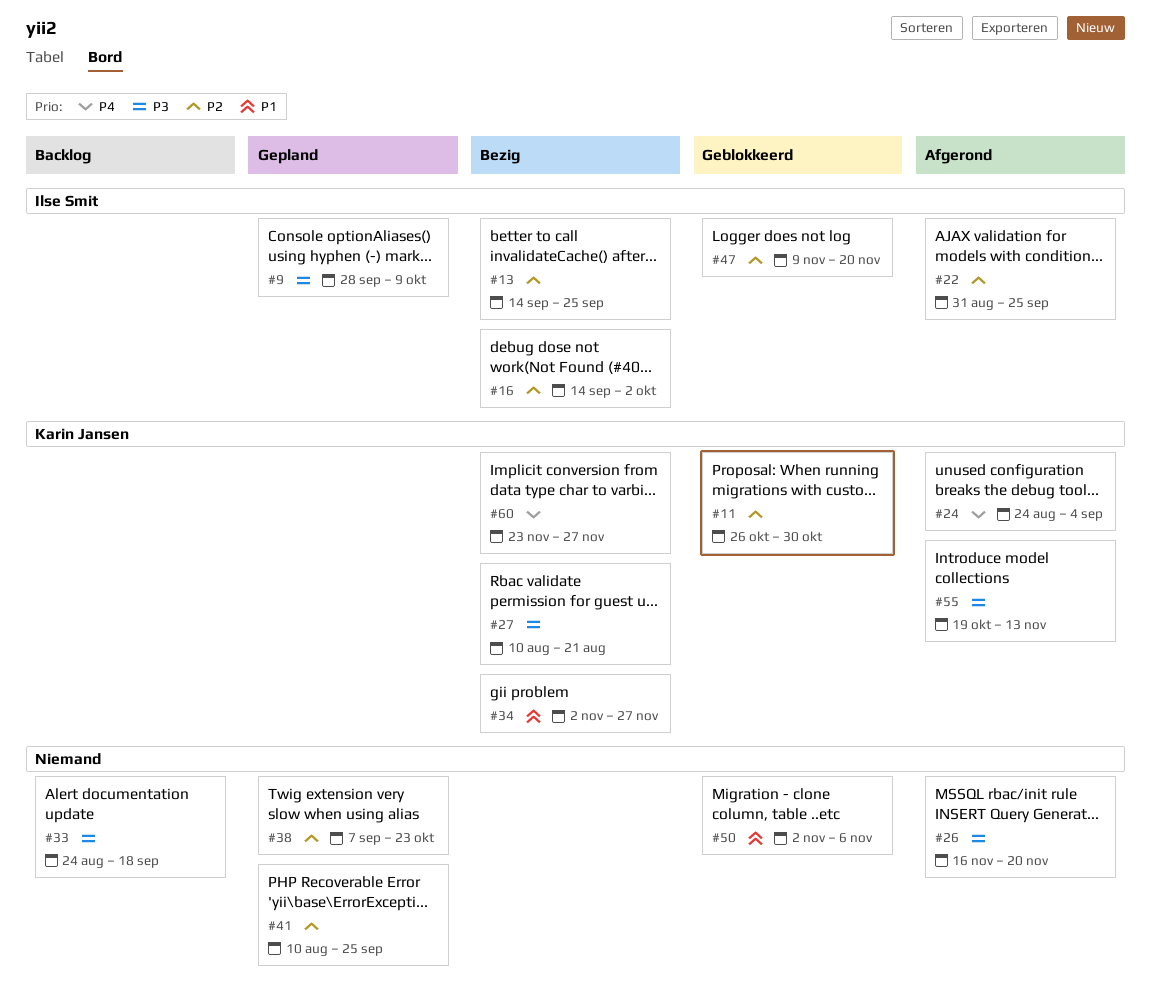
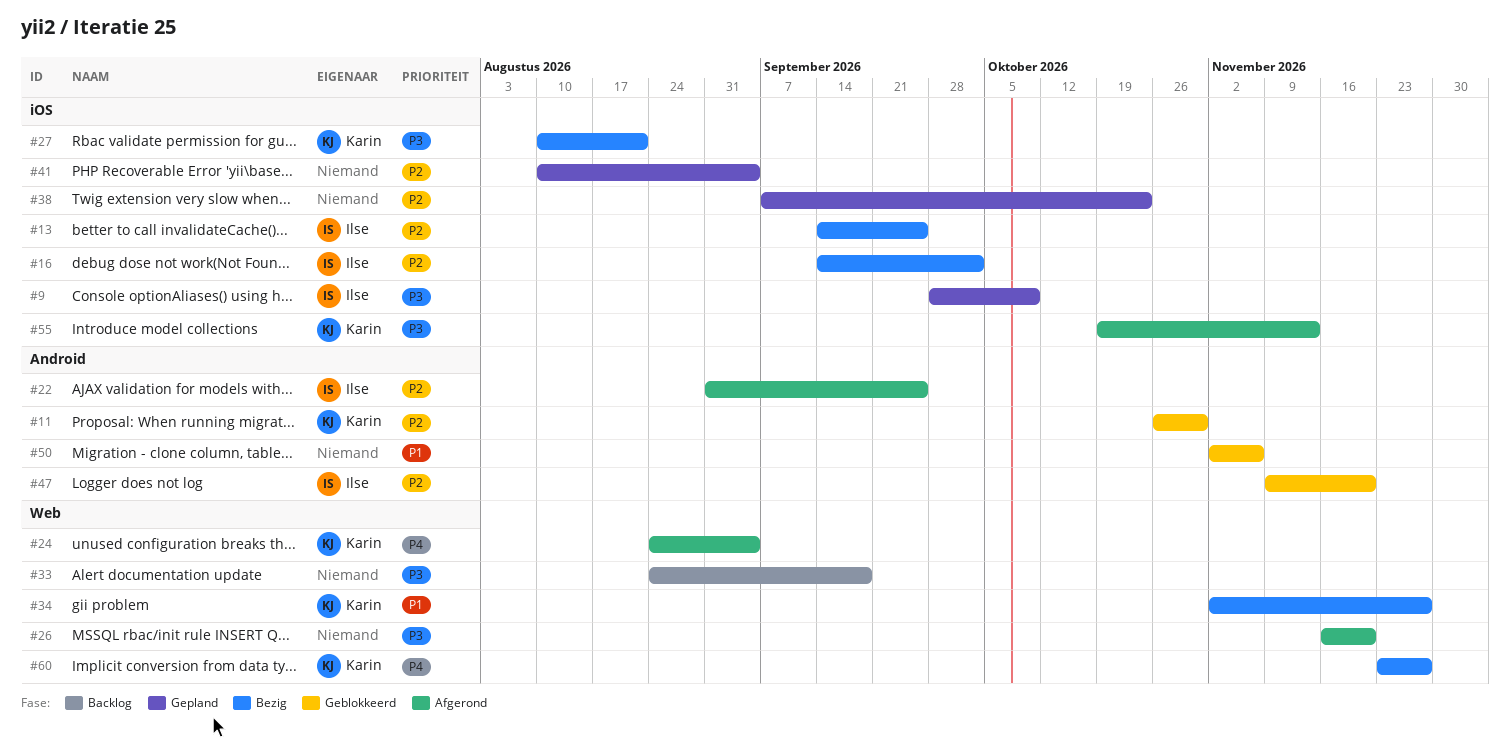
#41, due: Sep 25 -> Sep 4

